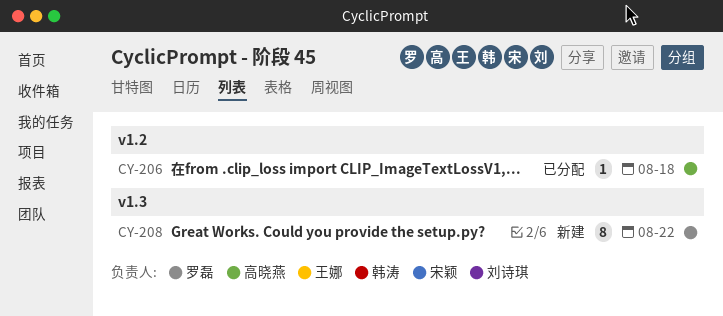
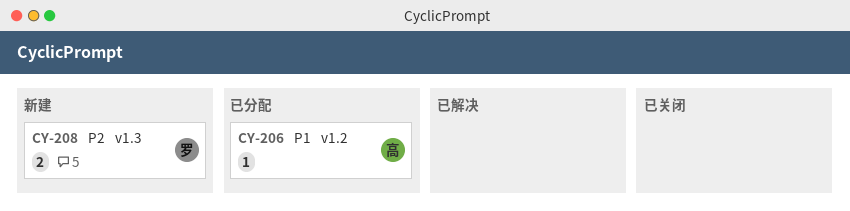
CY-208, estimate: 8 -> 2

